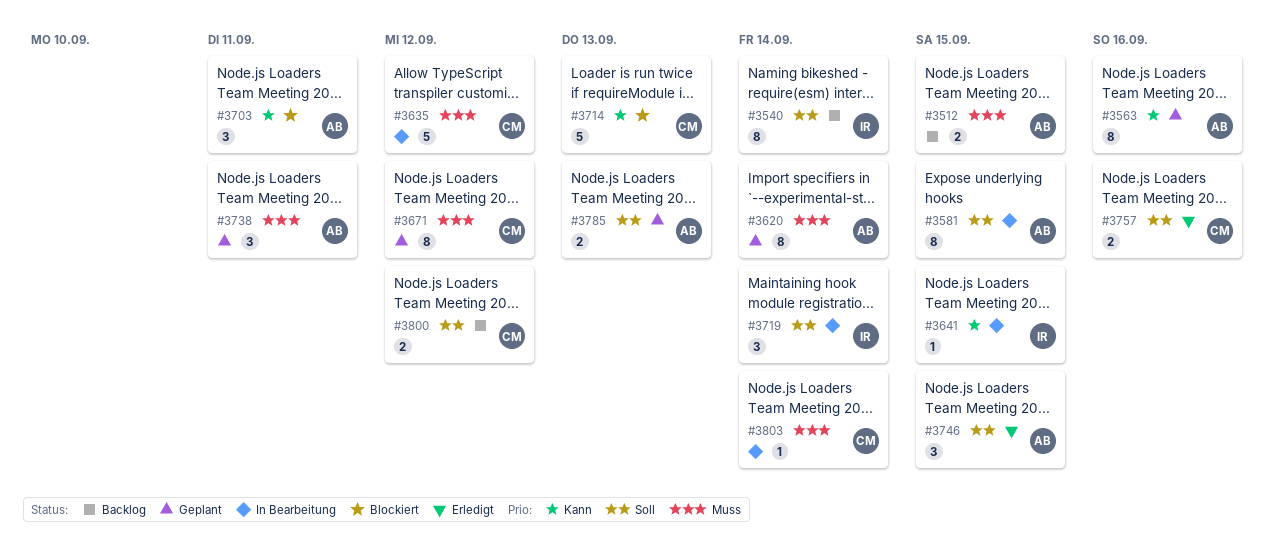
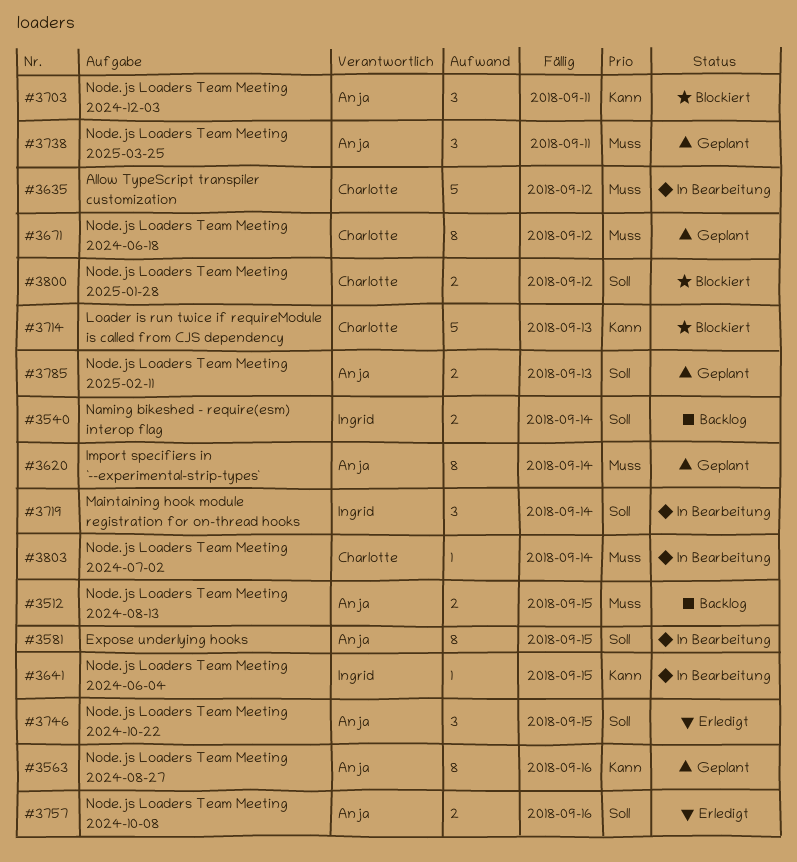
#3540, estimate: 8 -> 2
#3757, owner: Charlotte -> Anja
#3800, status: Backlog -> Blockiert

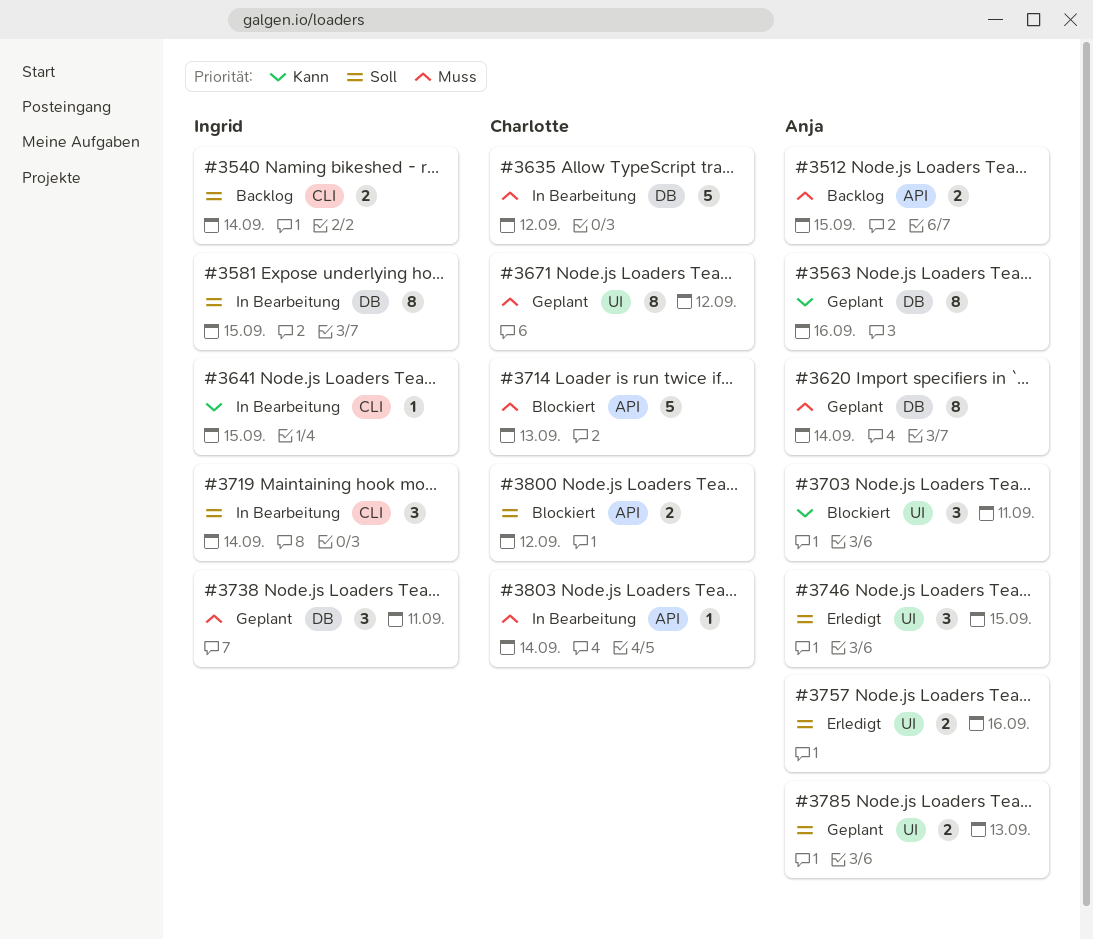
#3581, owner: Anja -> Ingrid
#3714, priority: Kann -> Muss
#3738, owner: Anja -> Ingrid

